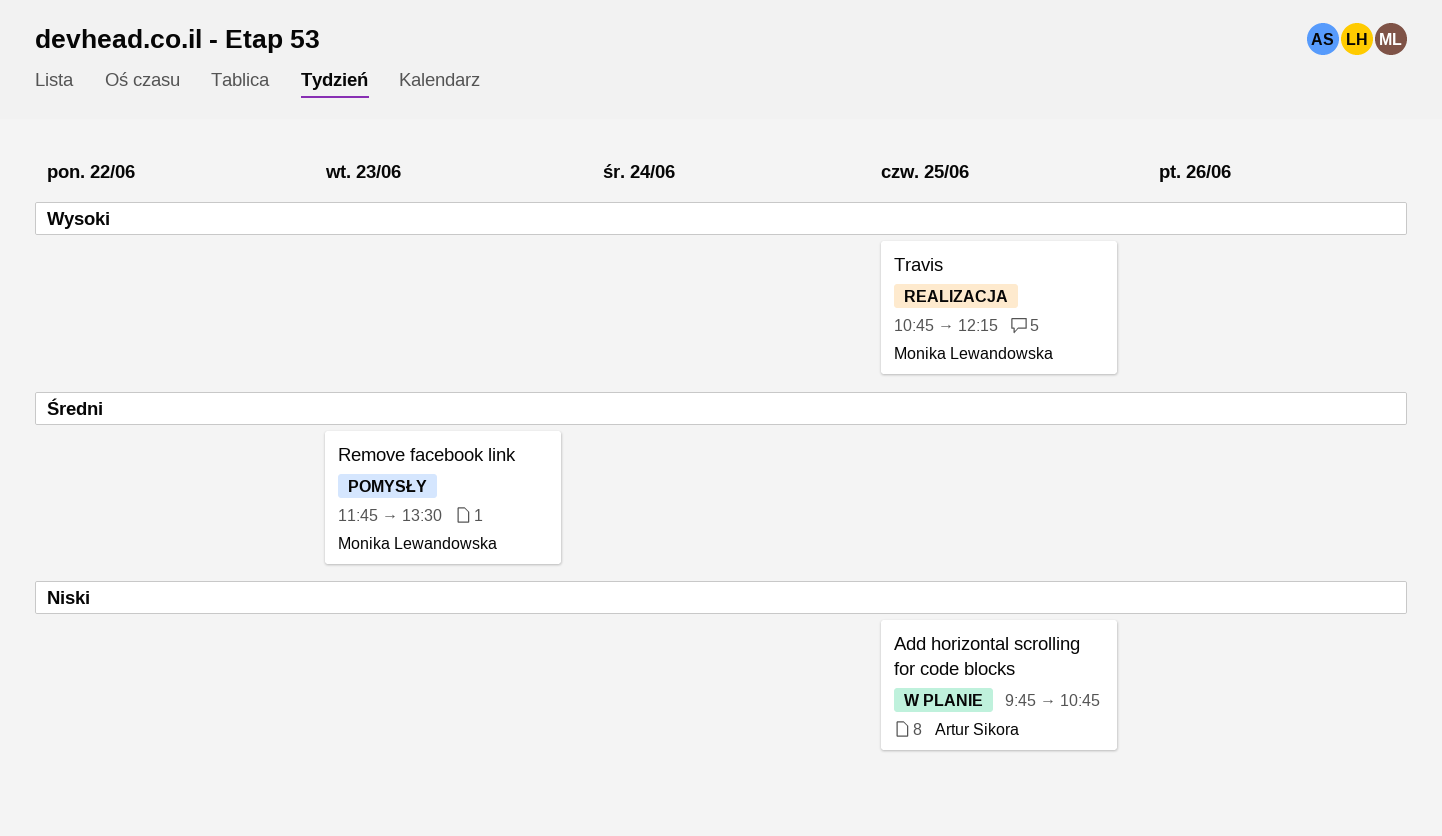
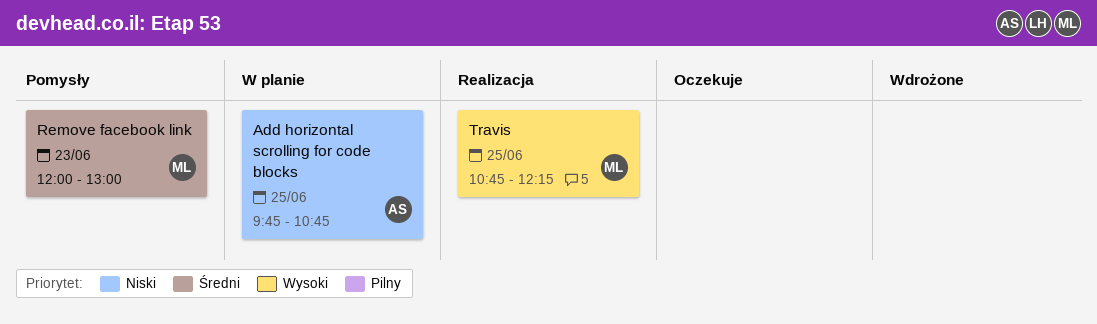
Remove facebook link, begins: 11:45 -> 12:00
Remove facebook link, ends: 13:30 -> 13:00

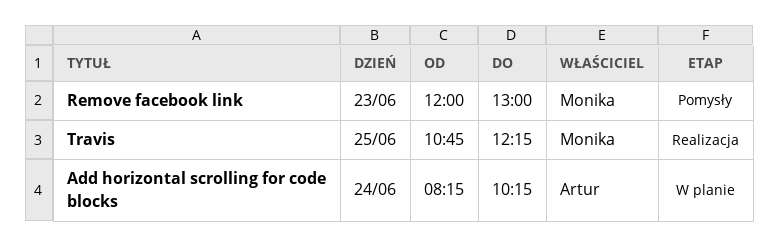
Add horizontal scrolling for code blocks, day: Jun 25 -> Jun 24
Add horizontal scrolling for code blocks, begins: 09:45 -> 08:15
Add horizontal scrolling for code blocks, ends: 10:45 -> 10:15

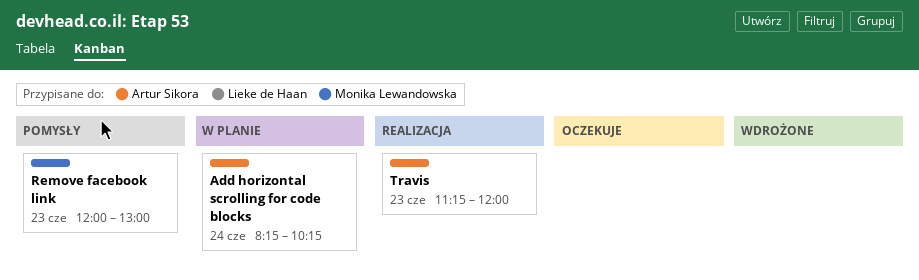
Travis, owner: Monika Lewandowska -> Artur Sikora
Travis, day: Jun 25 -> Jun 23
Travis, begins: 10:45 -> 11:15
Travis, ends: 12:15 -> 12:00

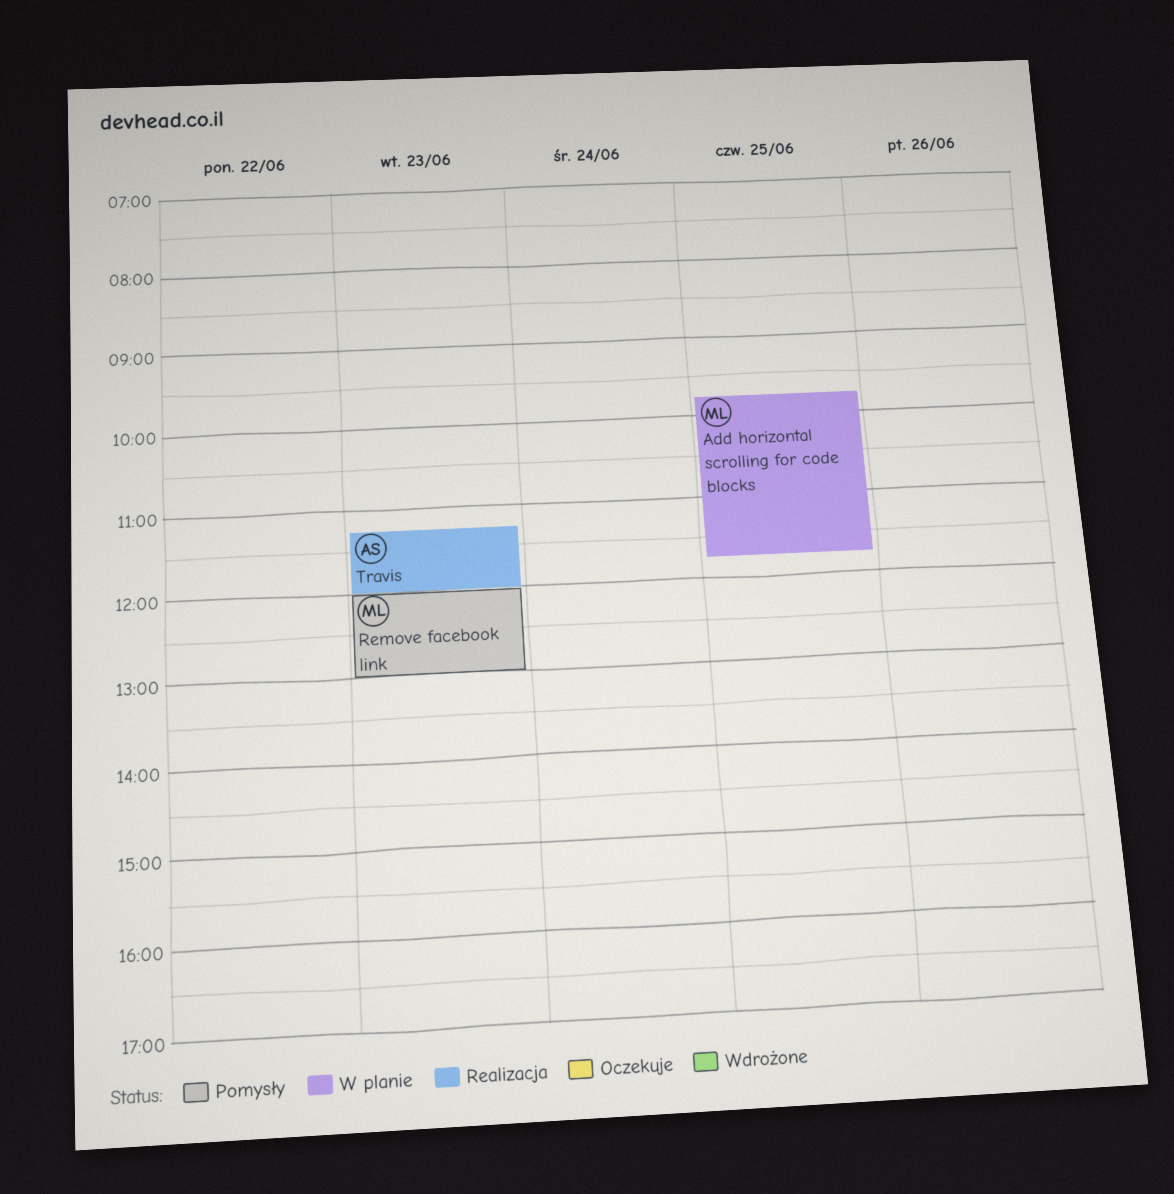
Add horizontal scrolling for code blocks, owner: Artur Sikora -> Monika Lewandowska
Add horizontal scrolling for code blocks, day: Jun 24 -> Jun 25
Add horizontal scrolling for code blocks, begins: 08:15 -> 09:45
Add horizontal scrolling for code blocks, ends: 10:15 -> 11:45

